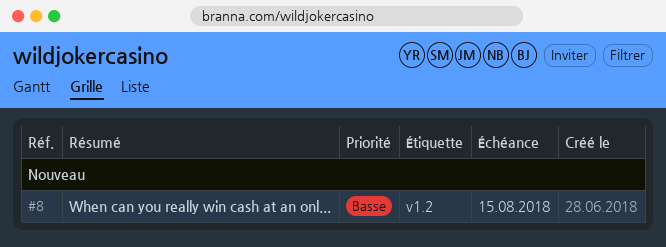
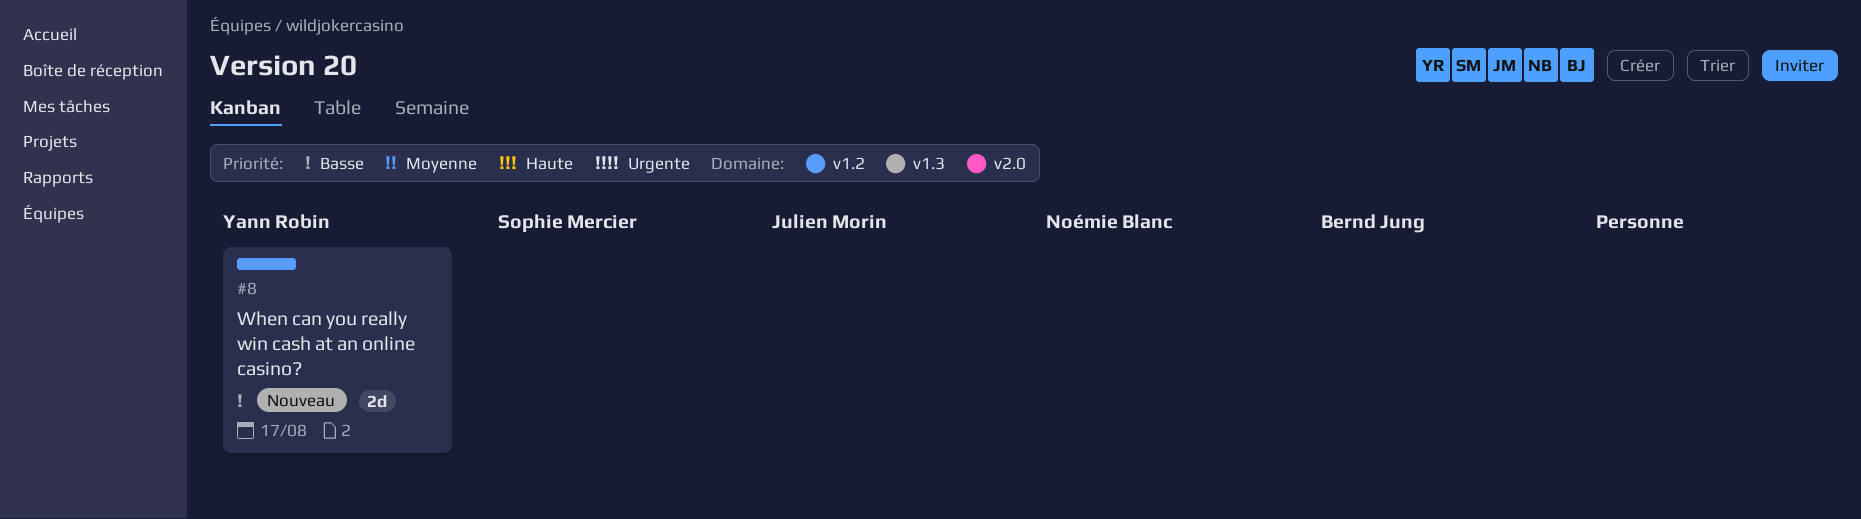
#8, due: Aug 15 -> Aug 17

